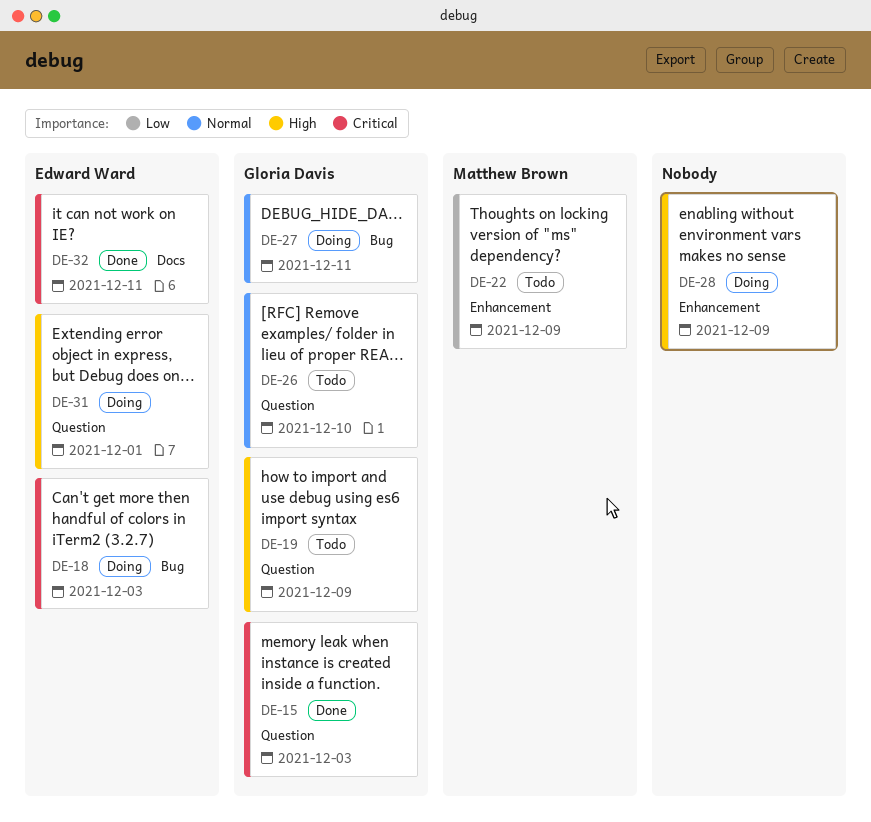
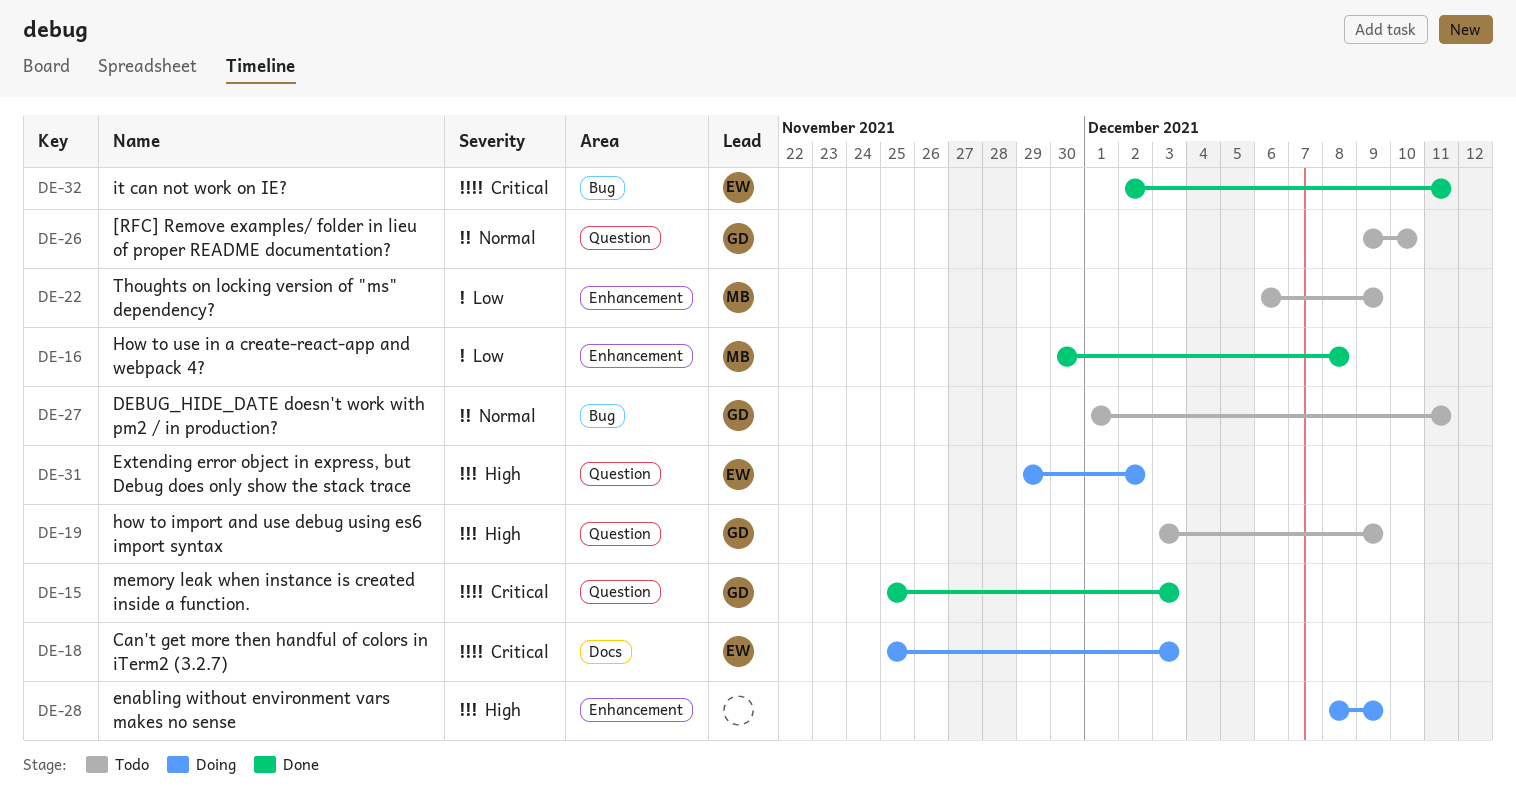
DE-16: none -> present
DE-18, label: Bug -> Docs
DE-27, status: Doing -> Todo
DE-31, due: Dec 1 -> Dec 2
DE-32, label: Docs -> Bug

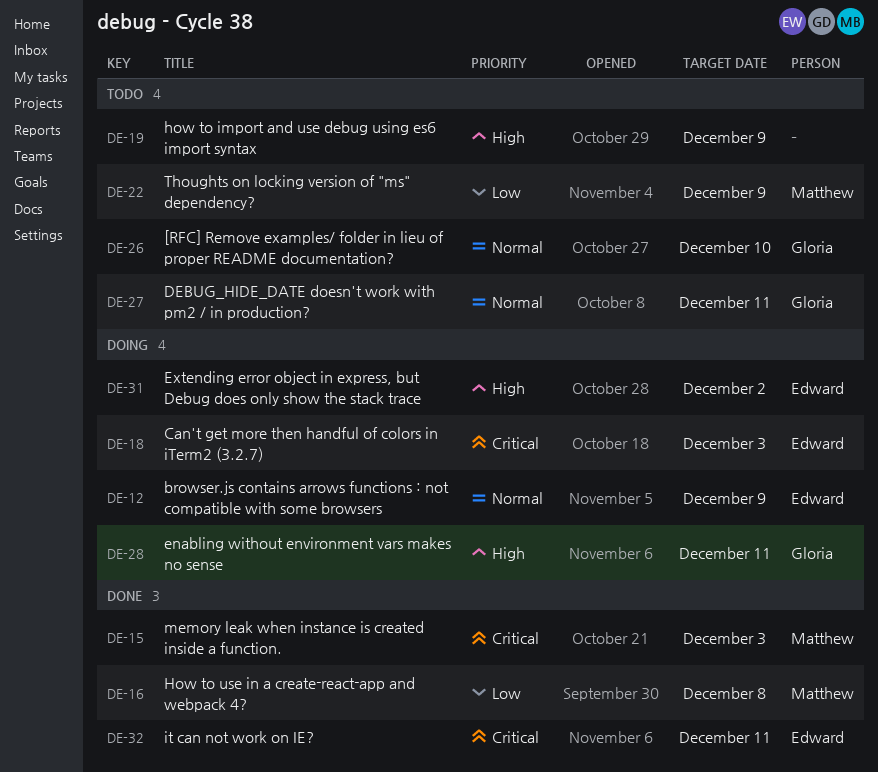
DE-12: none -> present
DE-15, owner: Gloria -> Matthew
DE-19, owner: Gloria -> none
DE-28, owner: none -> Gloria
DE-28, due: Dec 9 -> Dec 11

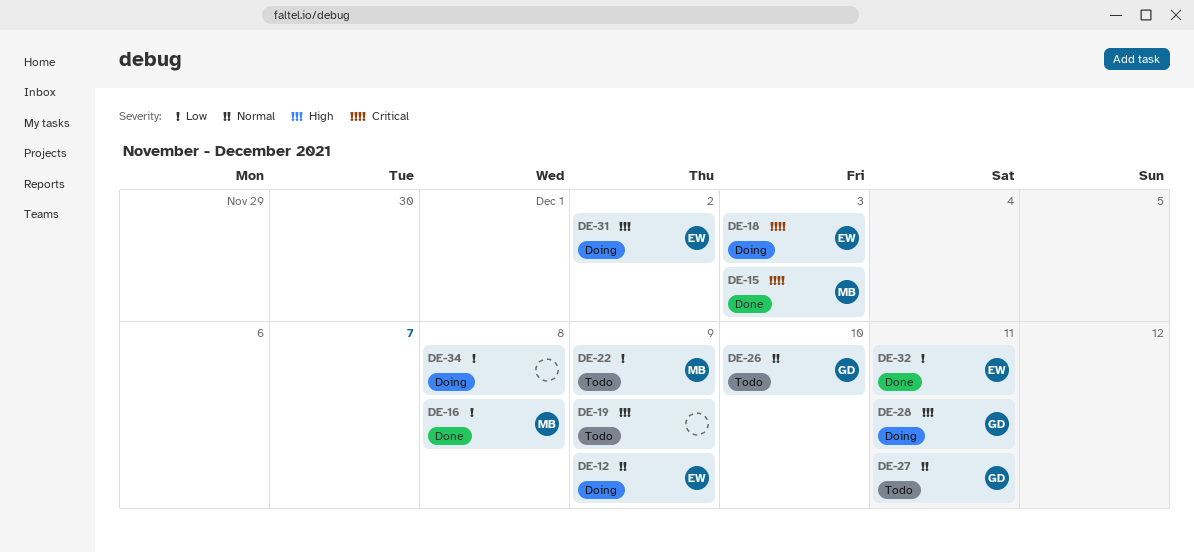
DE-32, priority: Critical -> Low
DE-34: none -> present

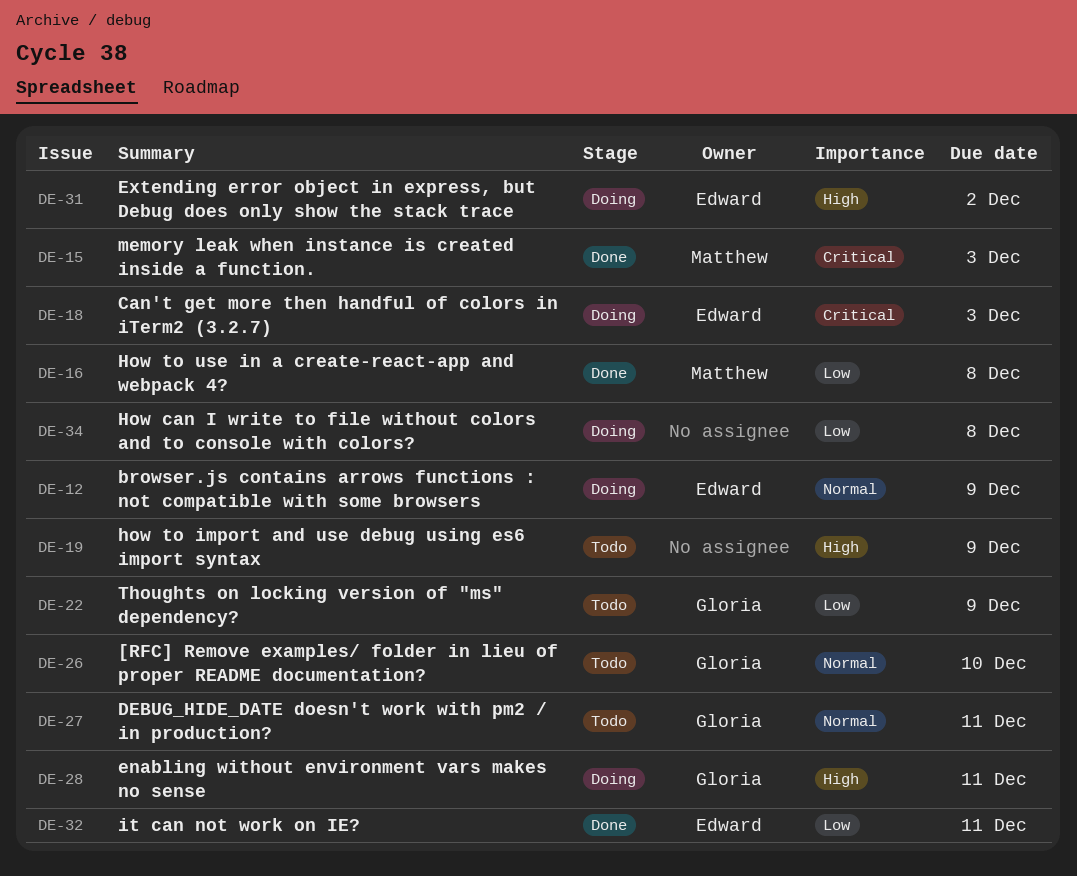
DE-22, owner: Matthew -> Gloria

